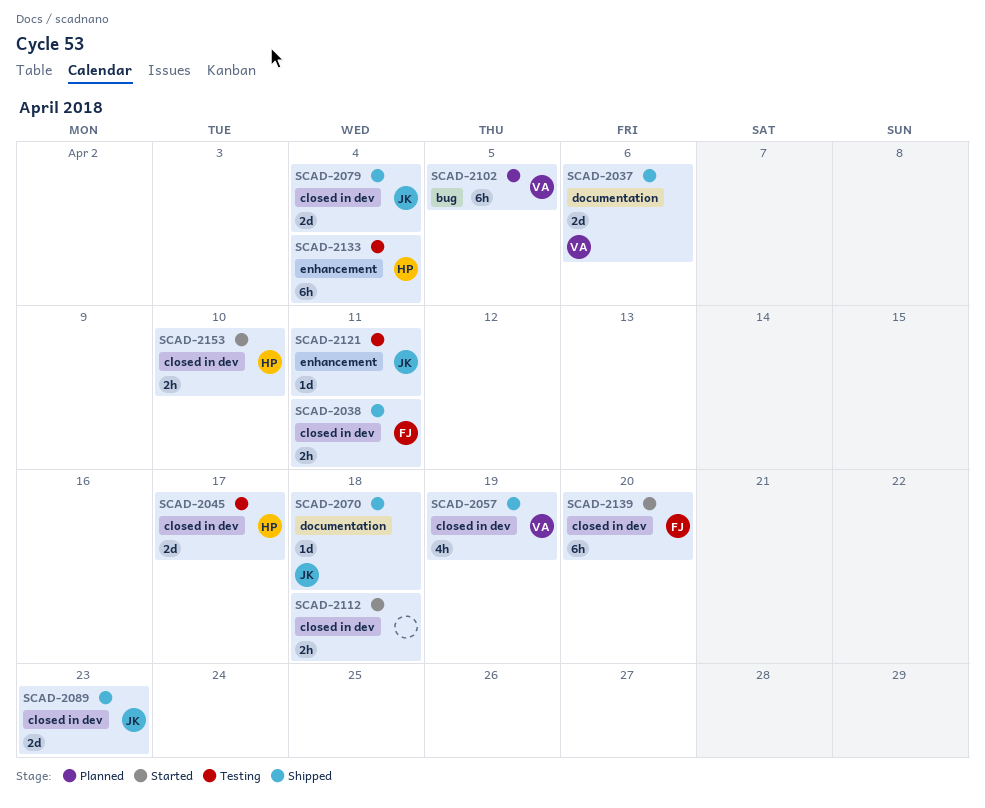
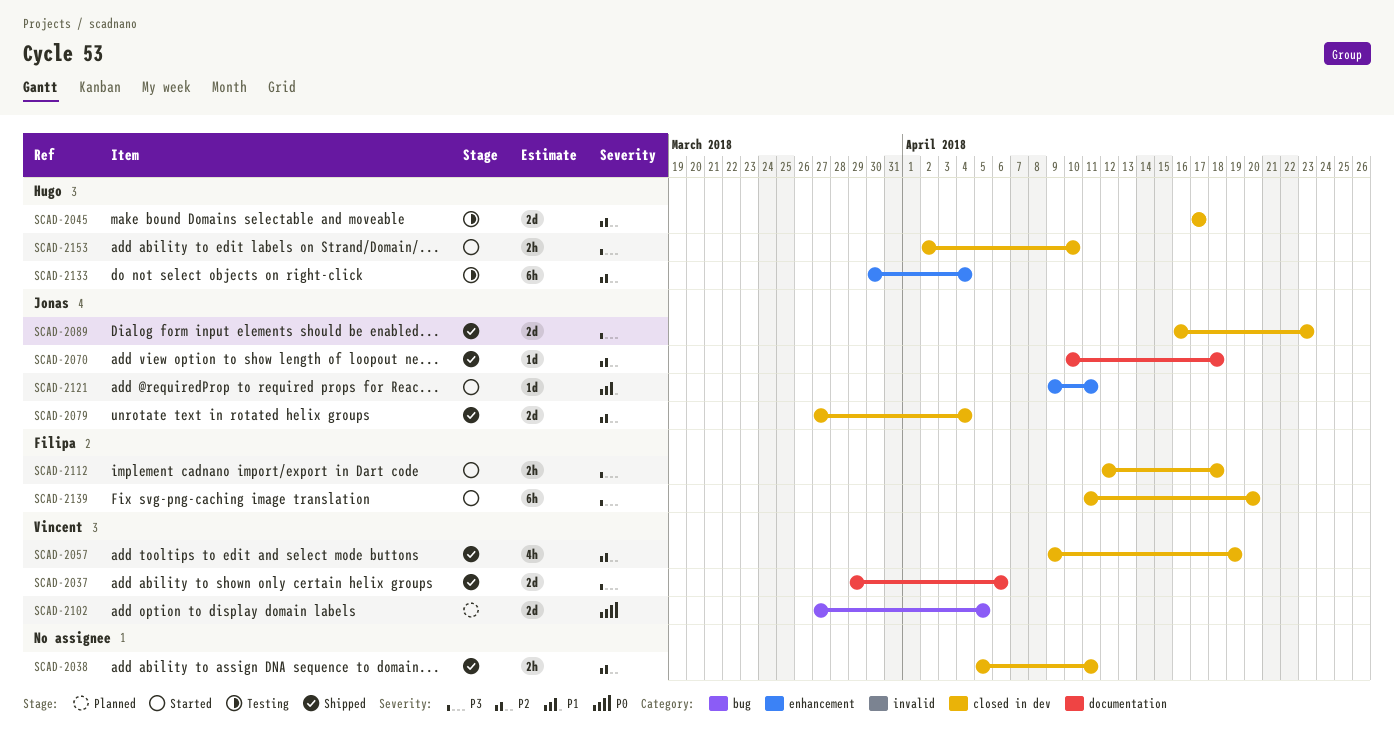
SCAD-2038, owner: Filipa -> none
SCAD-2102, estimate: 6h -> 2d
SCAD-2112, owner: none -> Filipa
SCAD-2121, status: Testing -> Started

